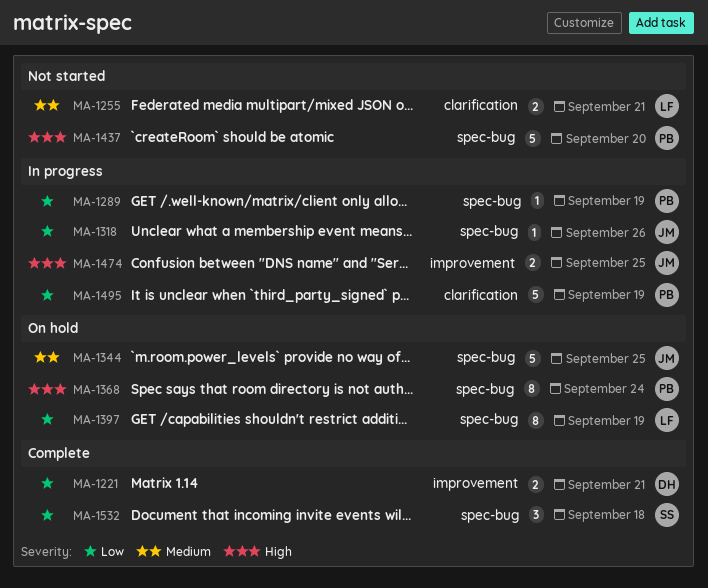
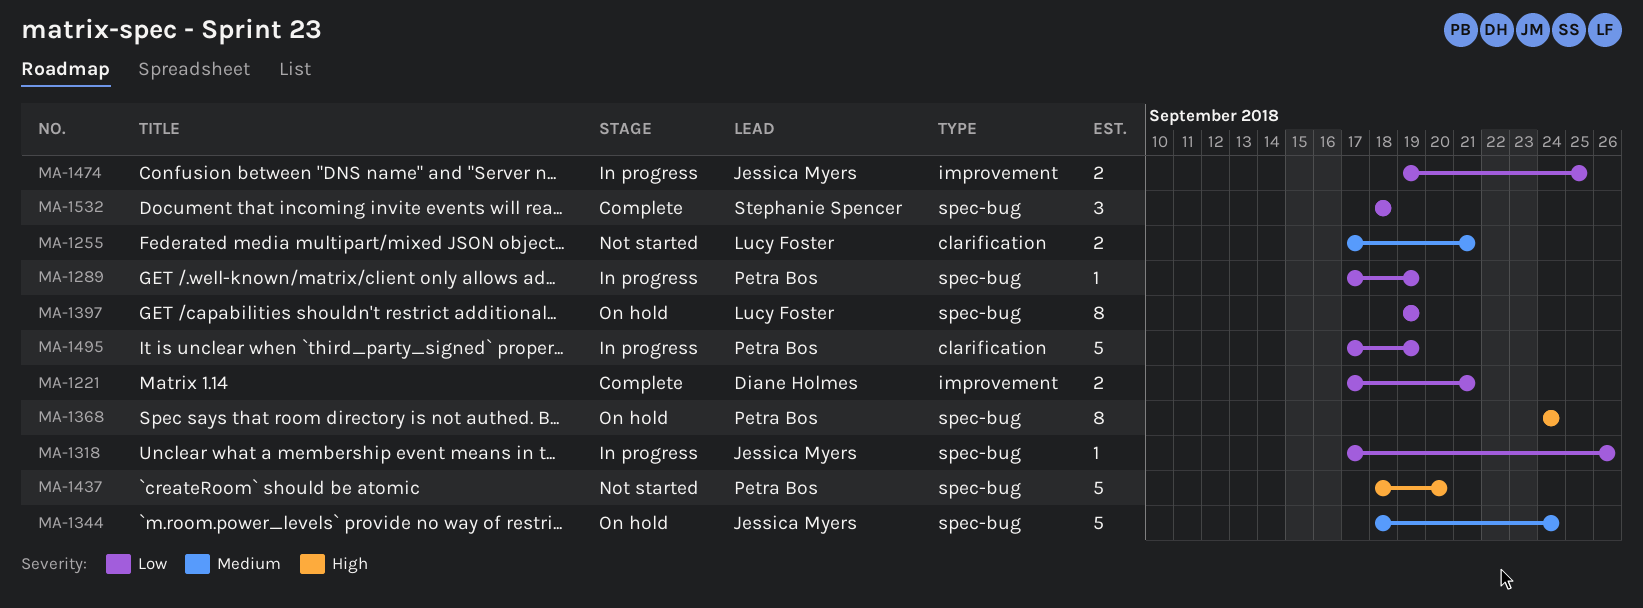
MA-1344, due: Sep 25 -> Sep 24
MA-1474, priority: High -> Low

